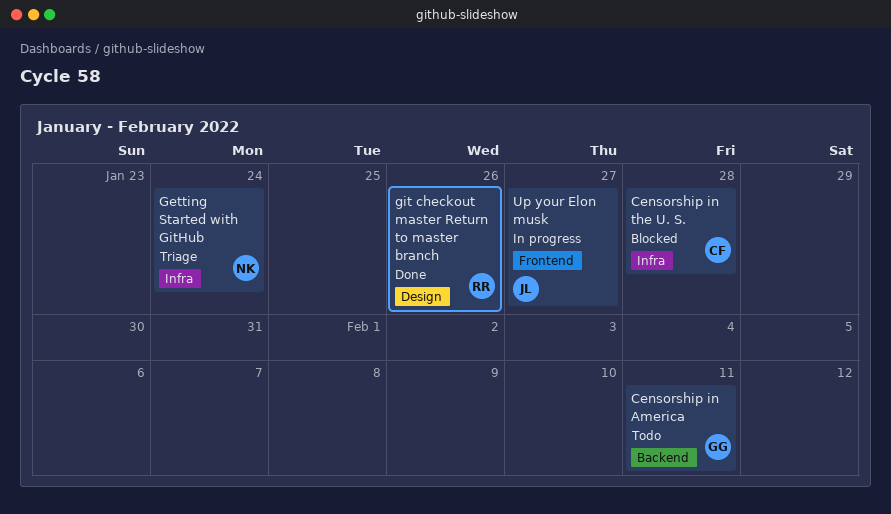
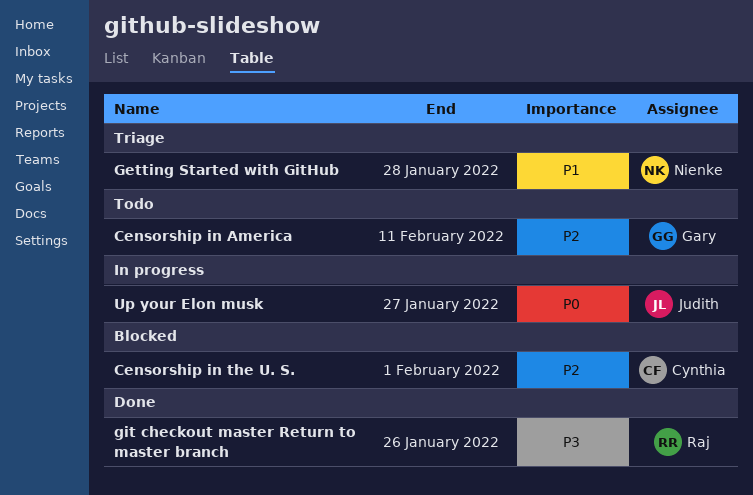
Censorship in the U. S., due: Jan 28 -> Feb 1
Getting Started with GitHub, due: Jan 24 -> Jan 28

